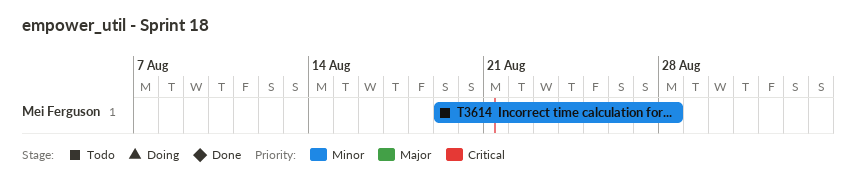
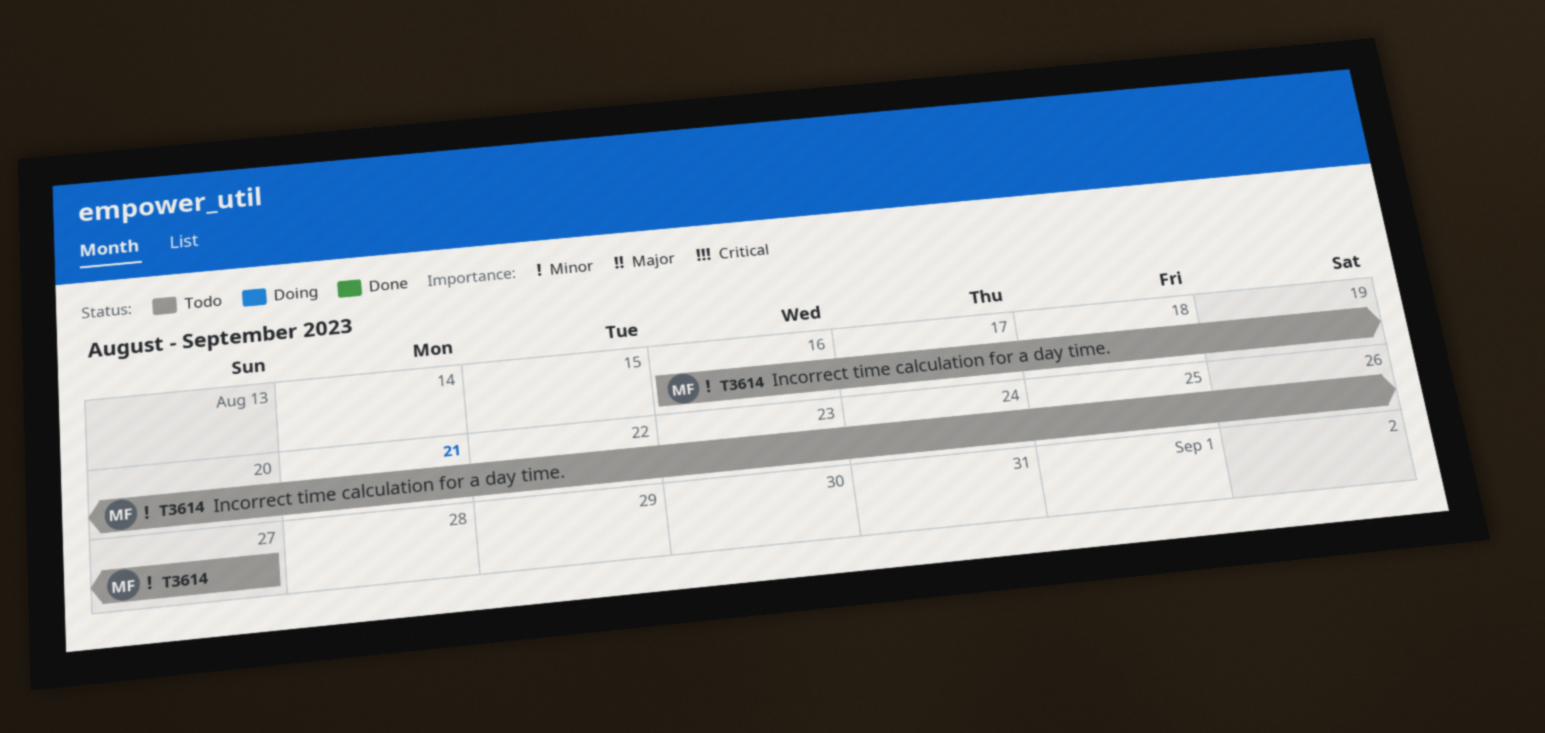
T3614, start: Aug 19 -> Aug 16
T3614, due: Aug 28 -> Aug 27

